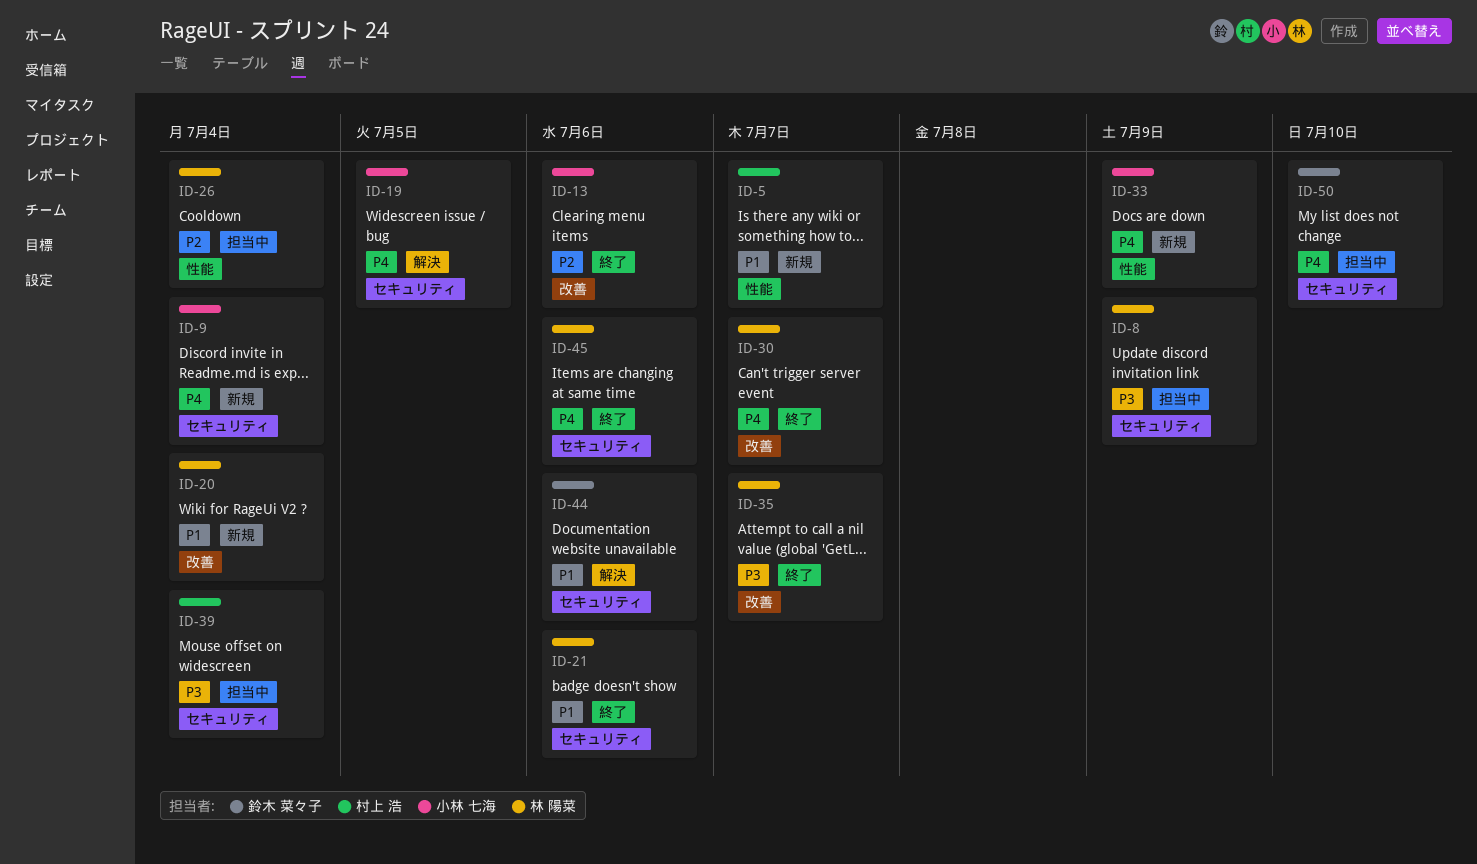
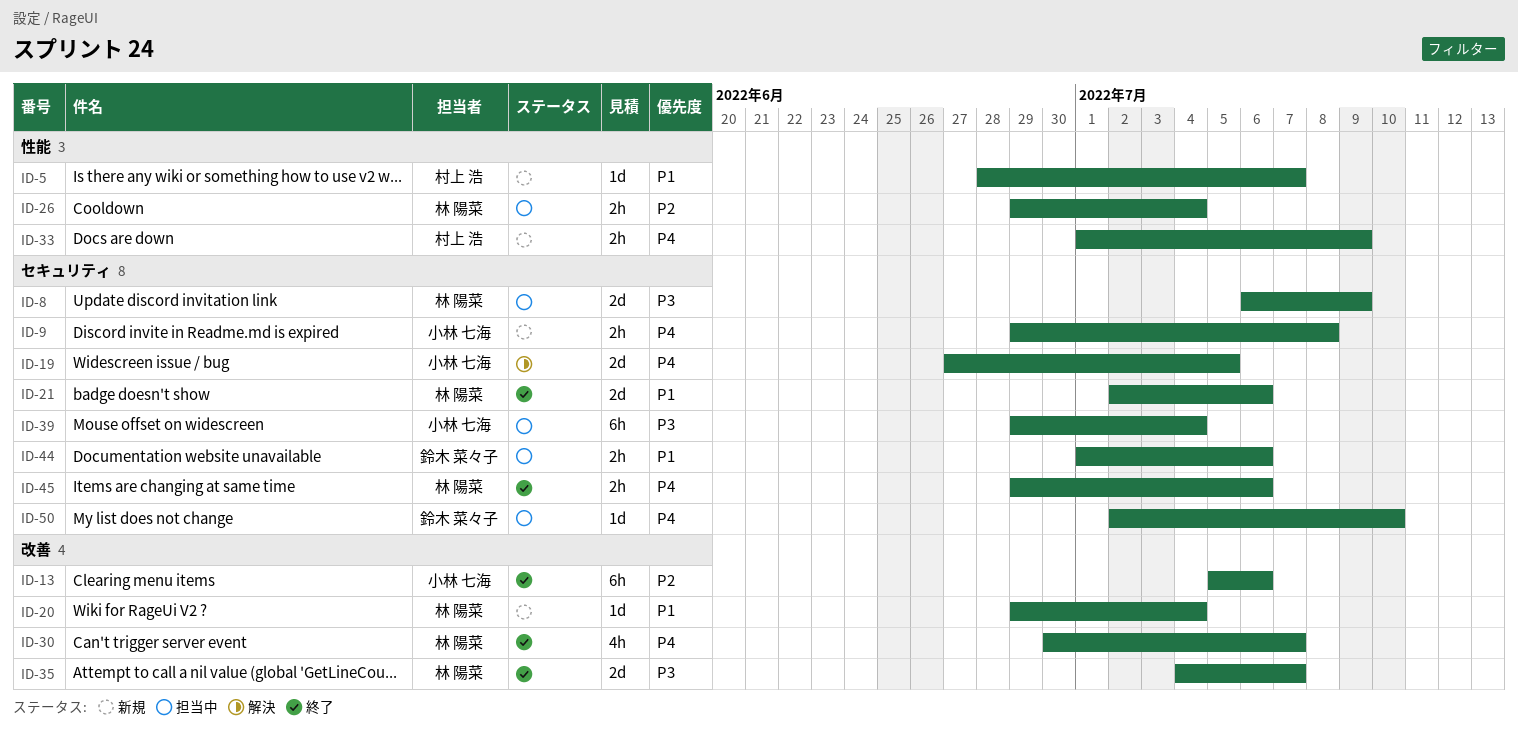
ID-9, due: Jul 4 -> Jul 8
ID-33, owner: 小林 七海 -> 村上 浩
ID-39, owner: 村上 浩 -> 小林 七海
ID-44, status: 解決 -> 担当中

